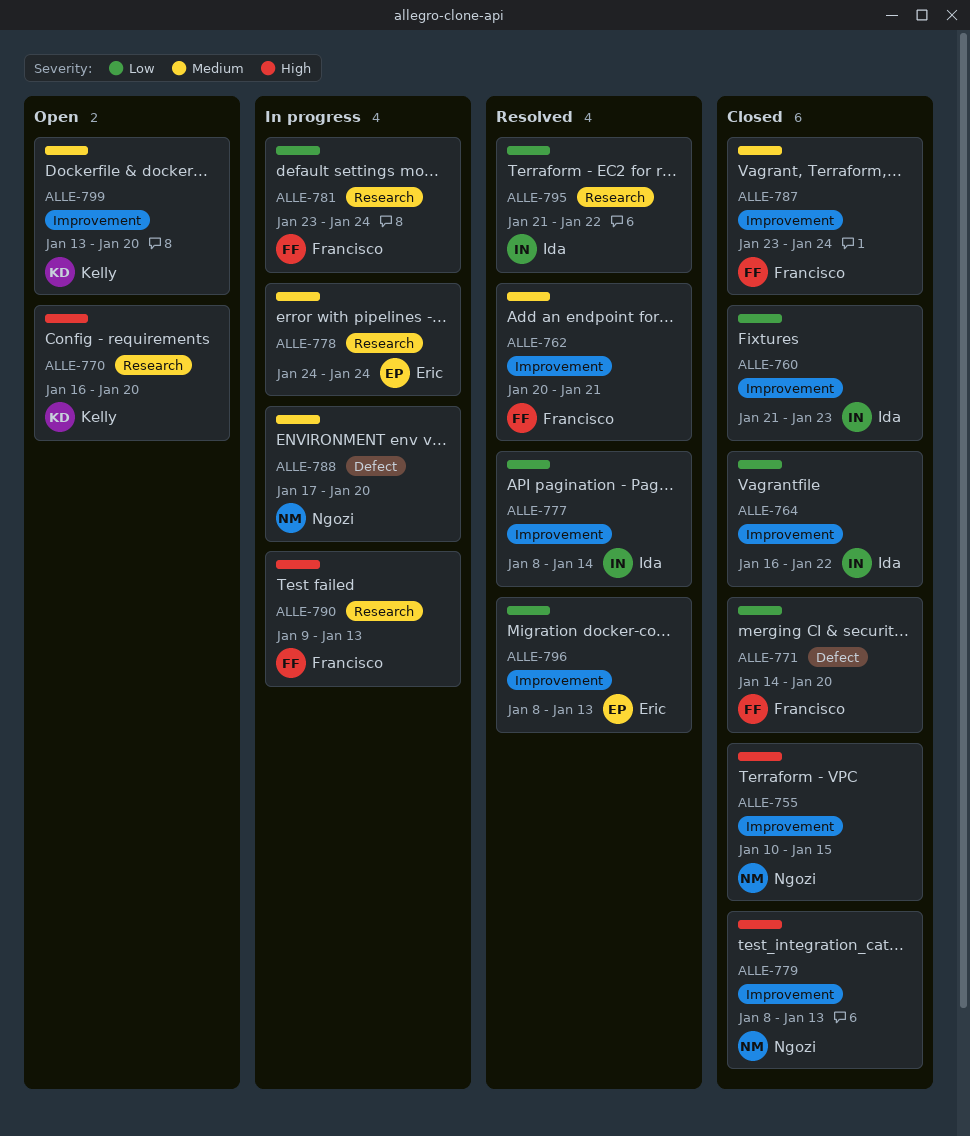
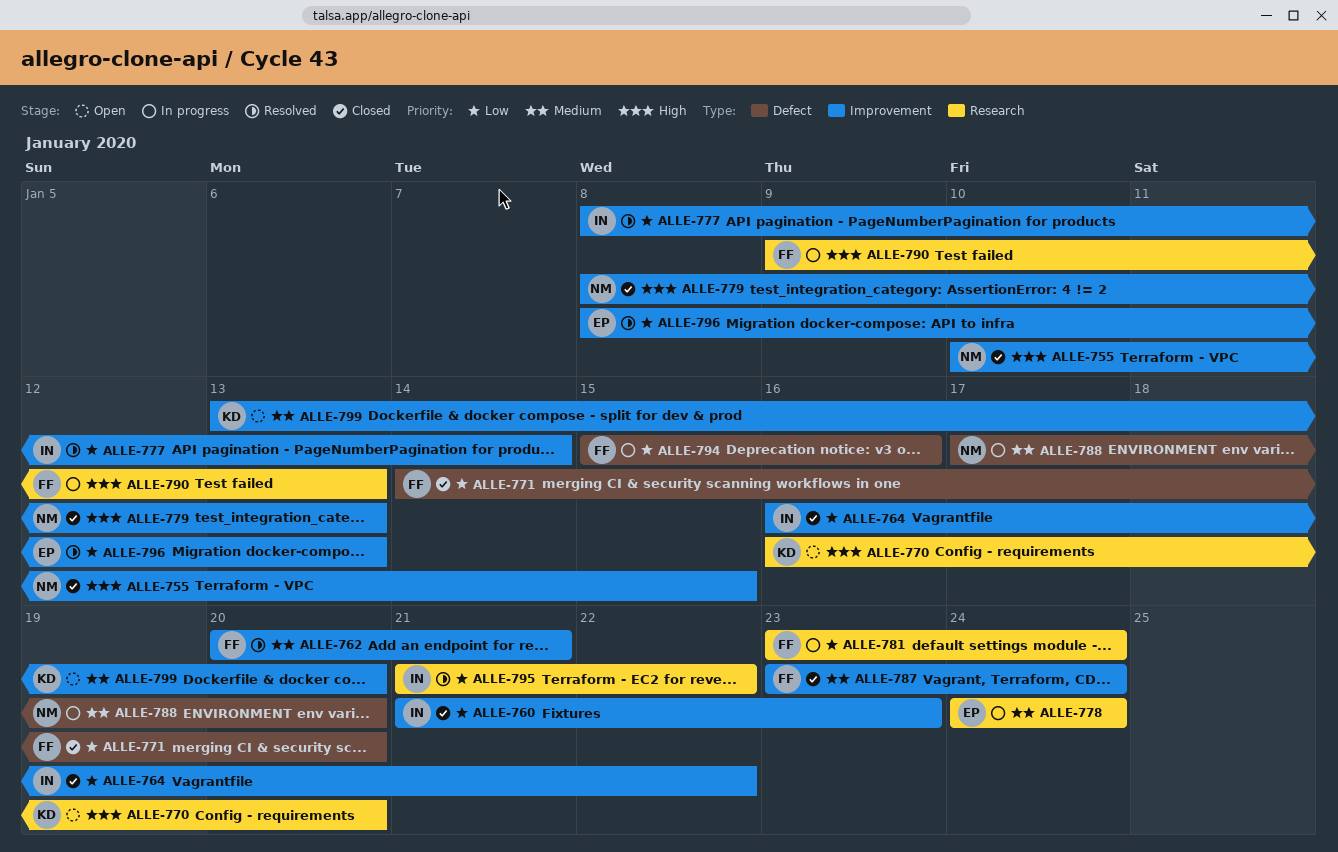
ALLE-794: none -> present

